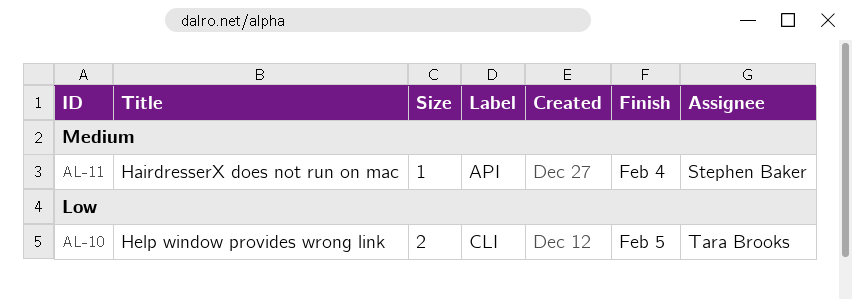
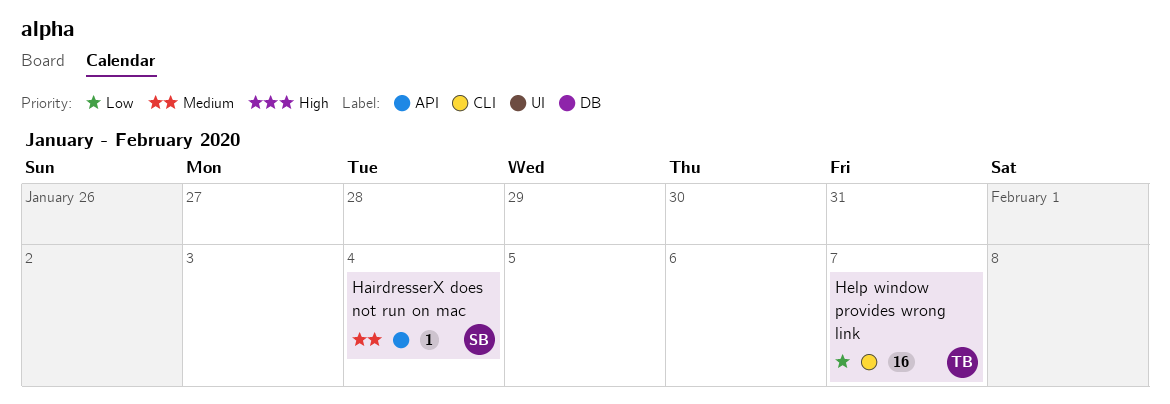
Help window provides wrong link, estimate: 2 -> 16
Help window provides wrong link, due: Feb 5 -> Feb 7

